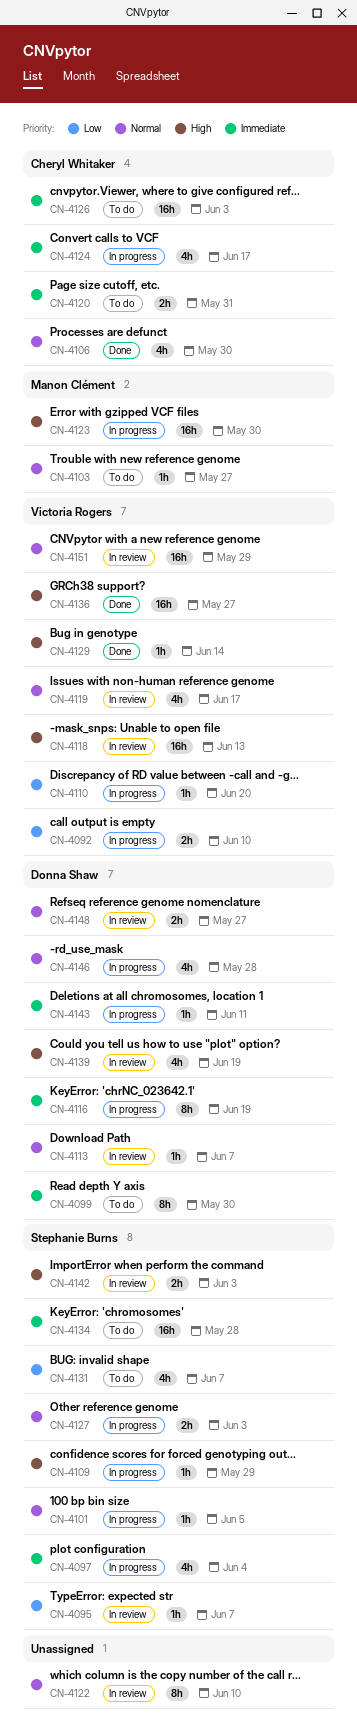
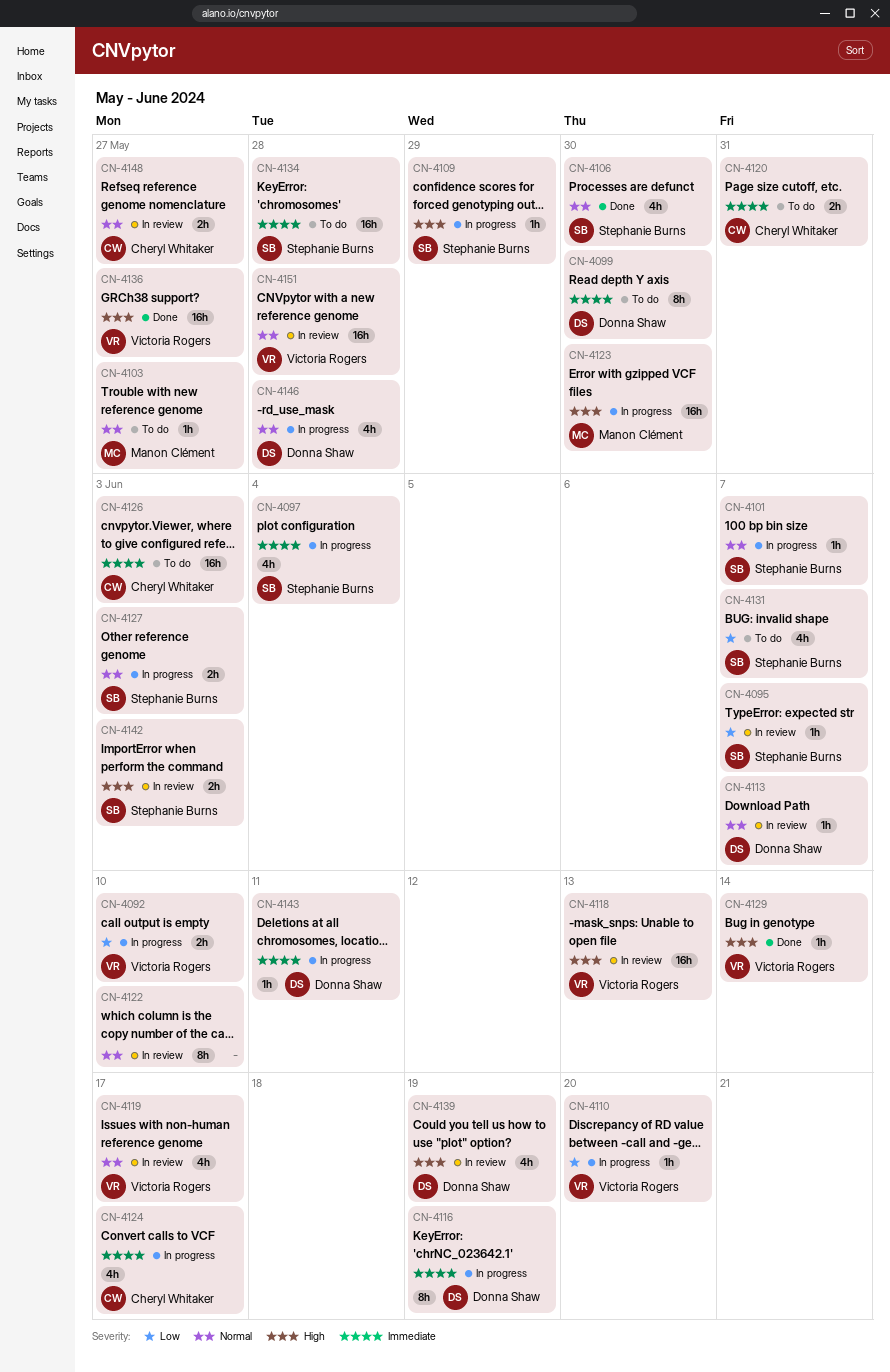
CN-4101, due: Jun 5 -> Jun 7
CN-4106, owner: Cheryl Whitaker -> Stephanie Burns
CN-4148, owner: Donna Shaw -> Cheryl Whitaker
CN-4151, due: May 29 -> May 28

